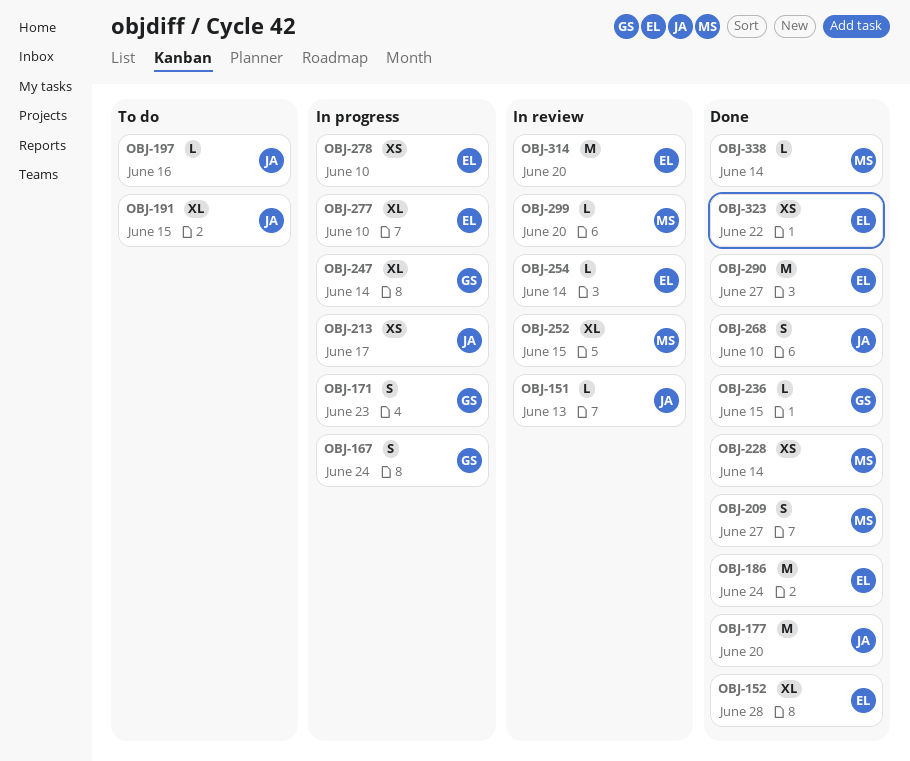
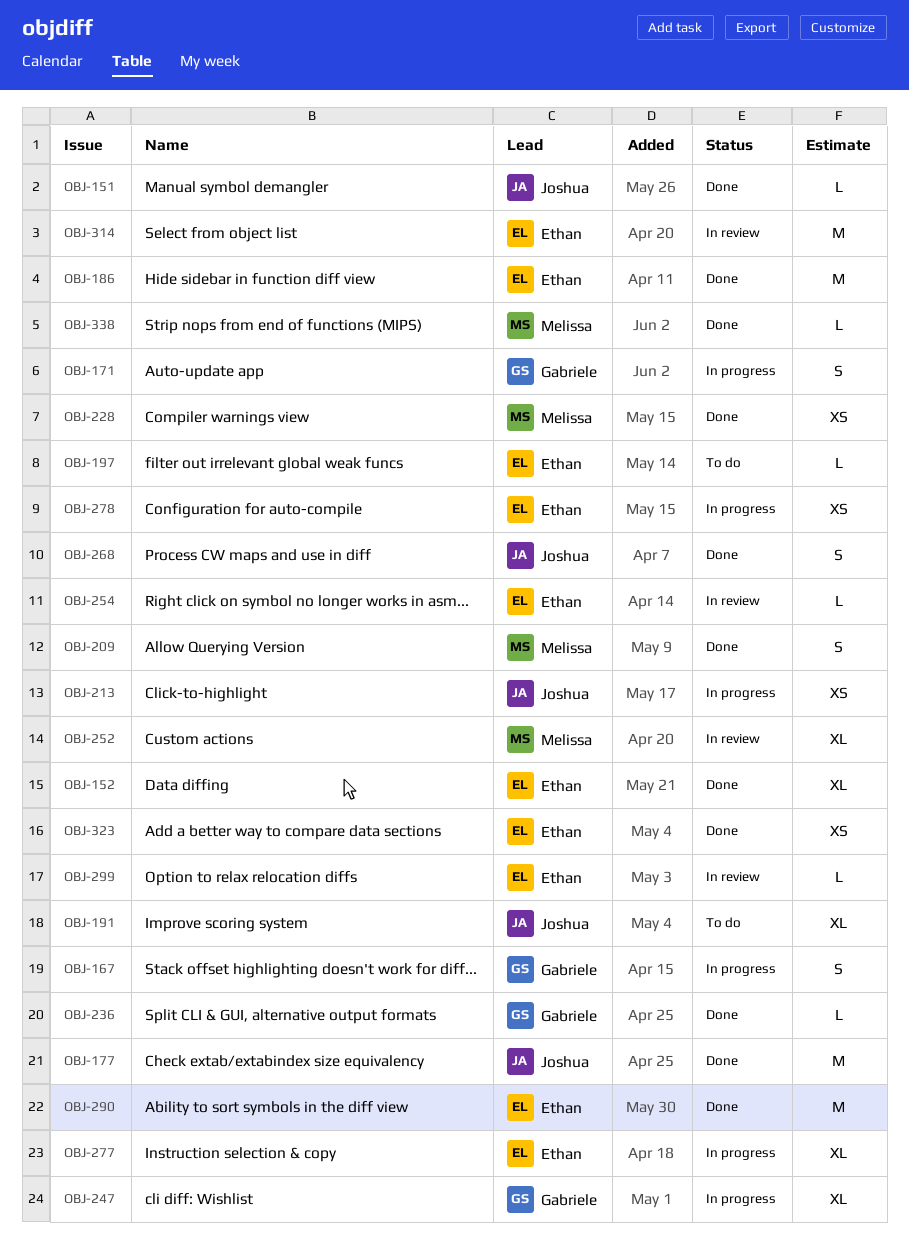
OBJ-151, status: In review -> Done
OBJ-197, owner: Joshua -> Ethan
OBJ-299, owner: Melissa -> Ethan

